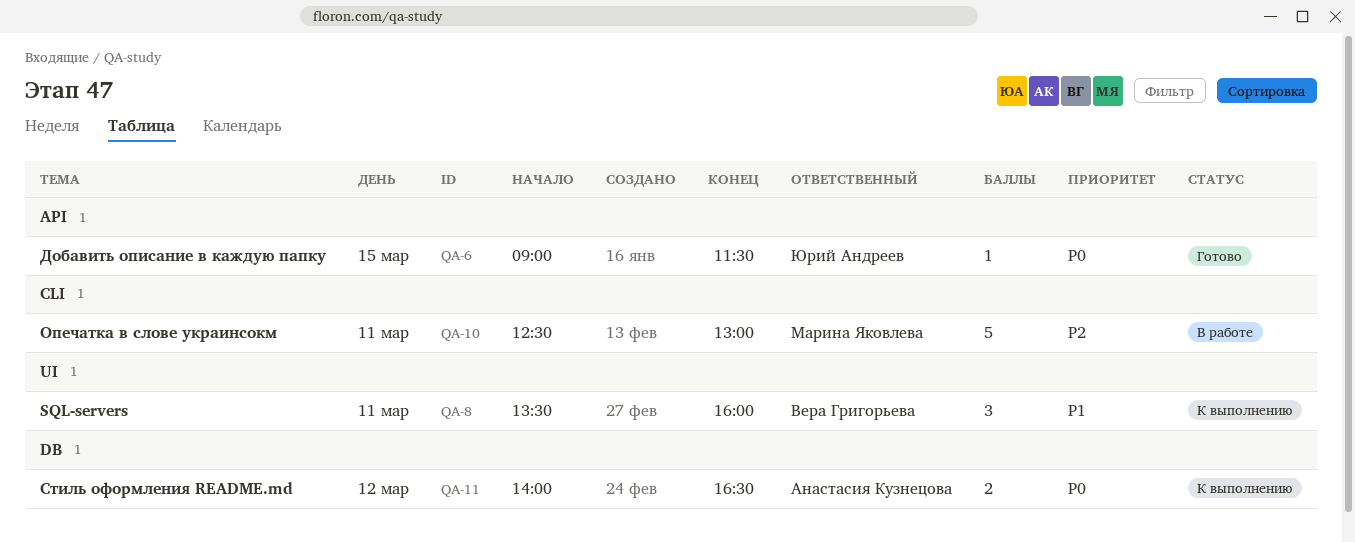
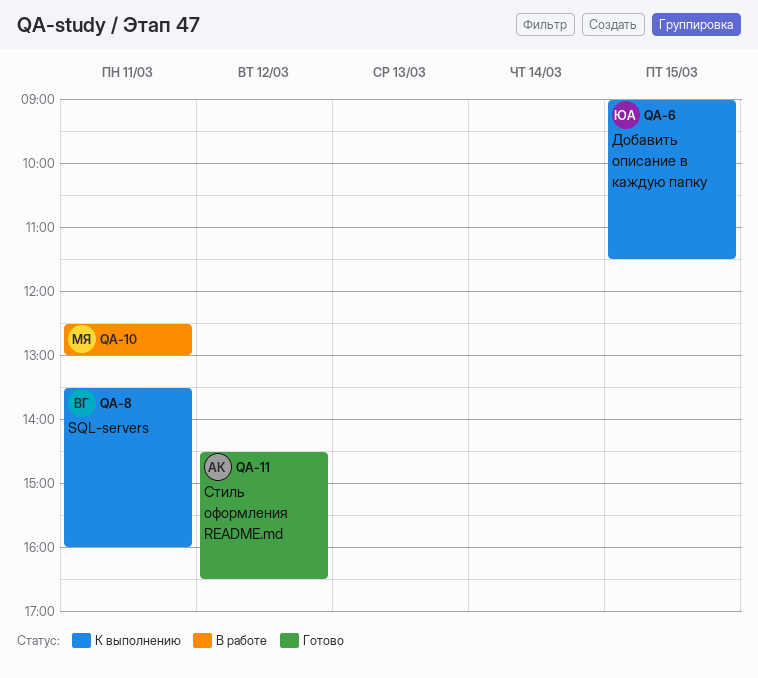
QA-6, status: Готово -> К выполнению
QA-11, status: К выполнению -> Готово
QA-11, begins: 14:00 -> 14:30

